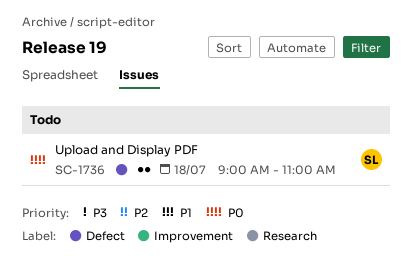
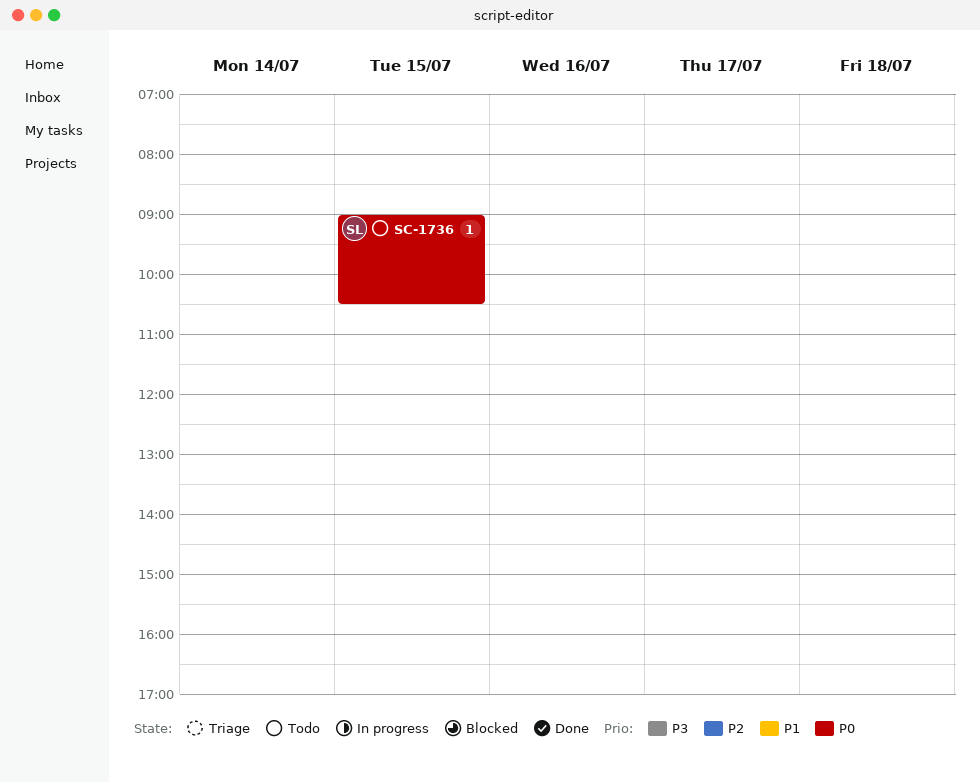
SC-1736, estimate: 2 -> 1
SC-1736, day: Jul 18 -> Jul 15
SC-1736, ends: 11:00 -> 10:30

